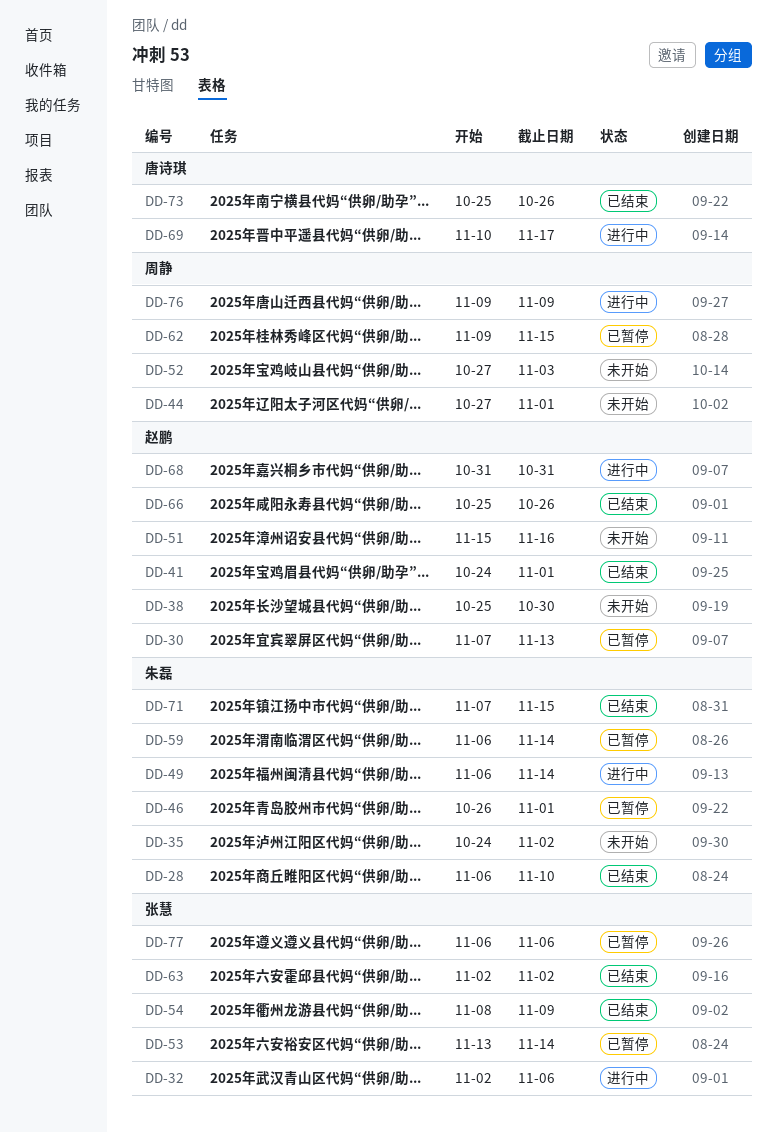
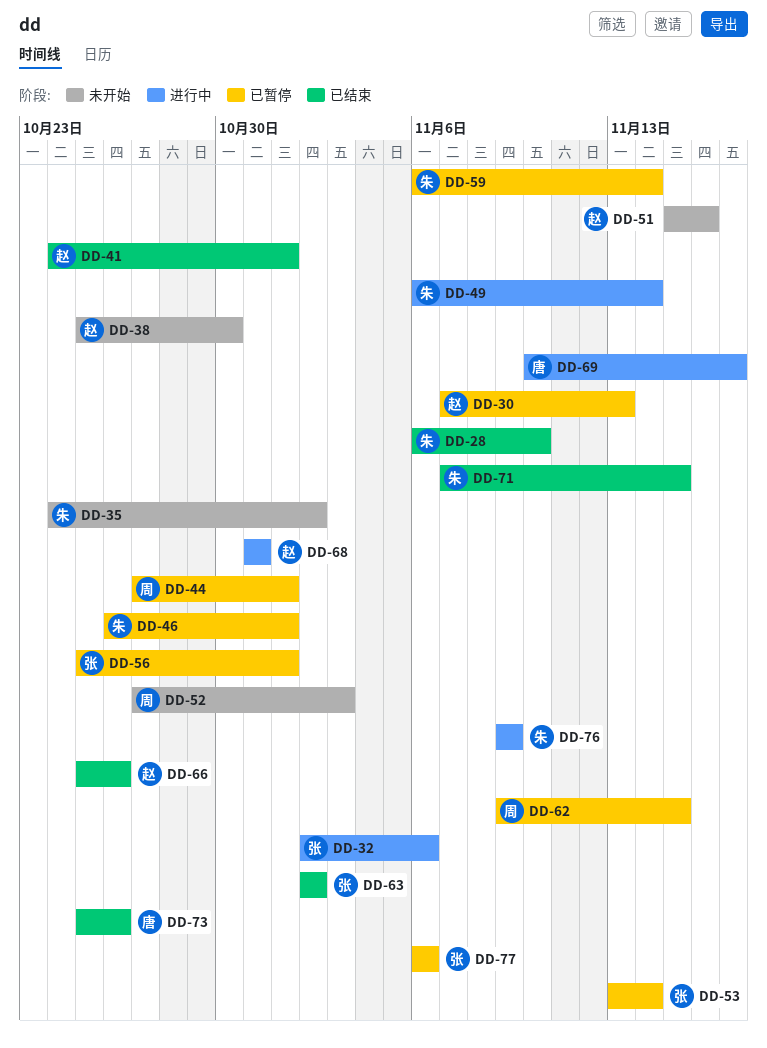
DD-44, status: 未开始 -> 已暂停
DD-54: present -> none
DD-56: none -> present
DD-76, owner: 周静 -> 朱磊

